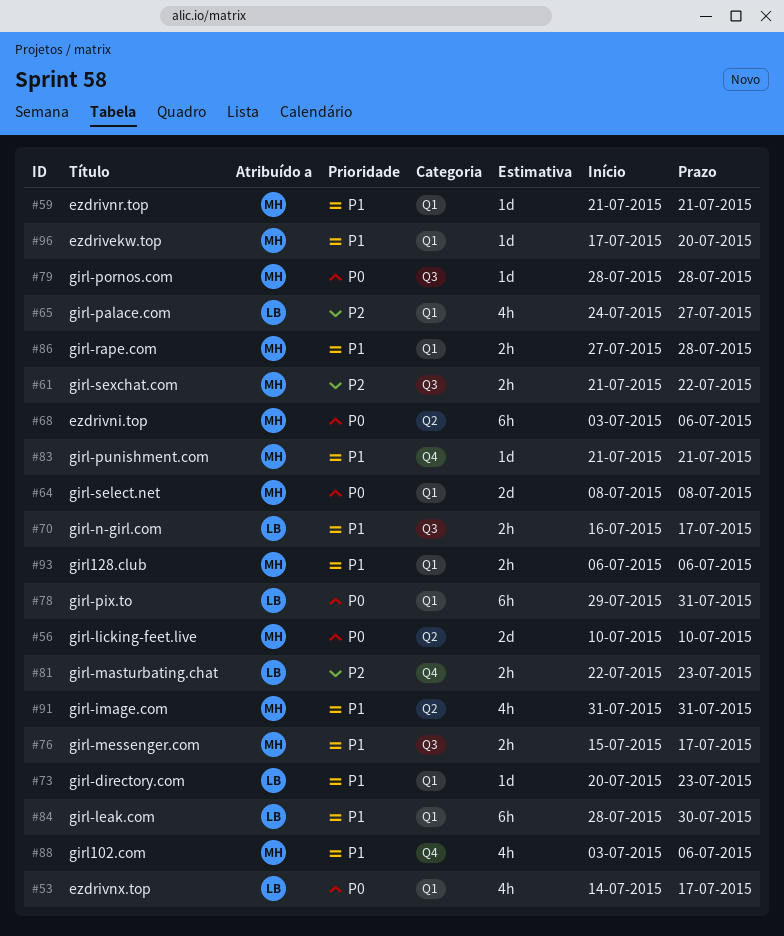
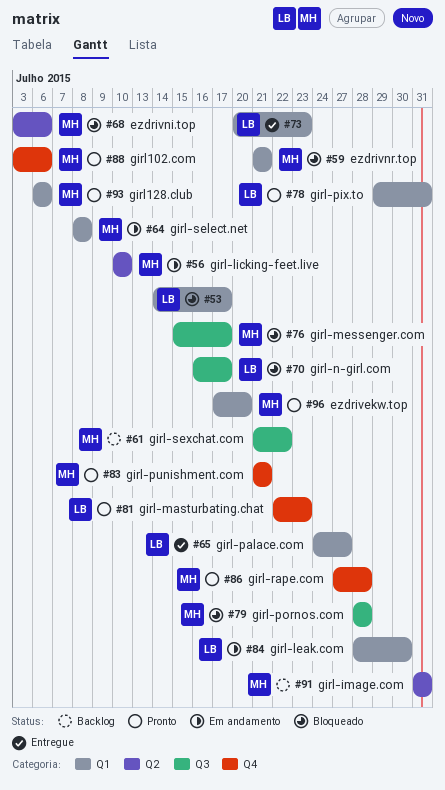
#86, label: Q1 -> Q4

